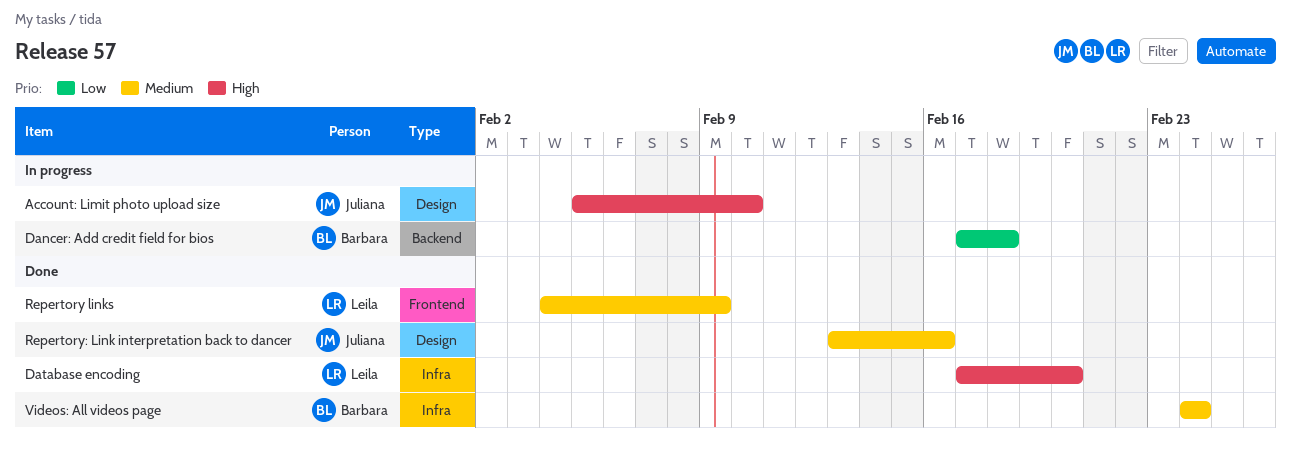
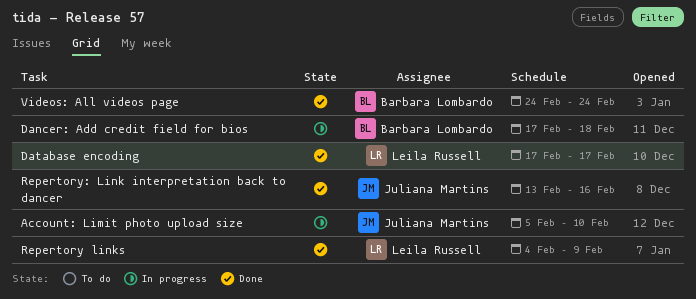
Database encoding, due: Feb 20 -> Feb 17

